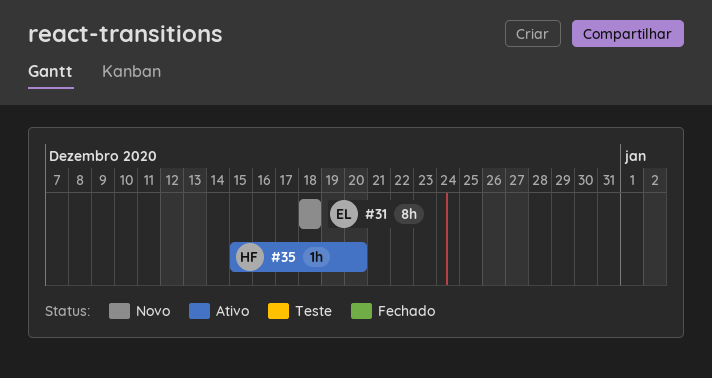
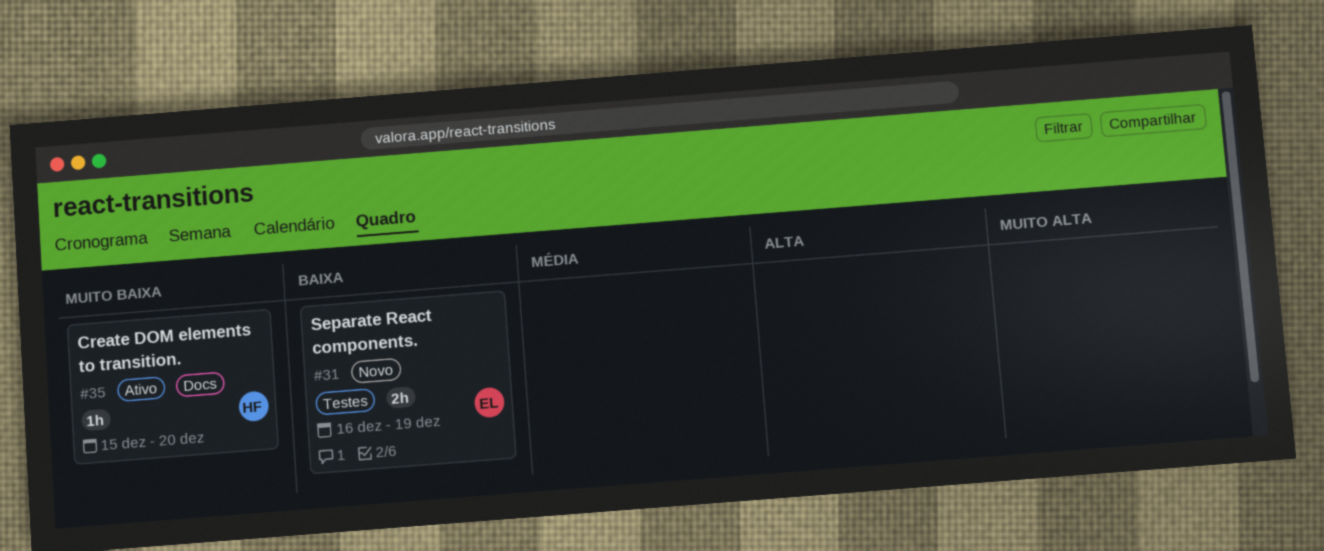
#31, estimate: 8h -> 2h
#31, start: Dec 18 -> Dec 16
#31, due: Dec 18 -> Dec 19

